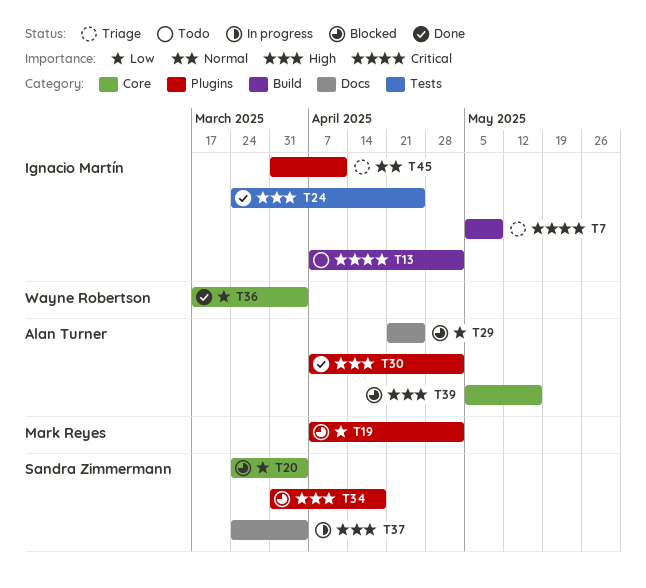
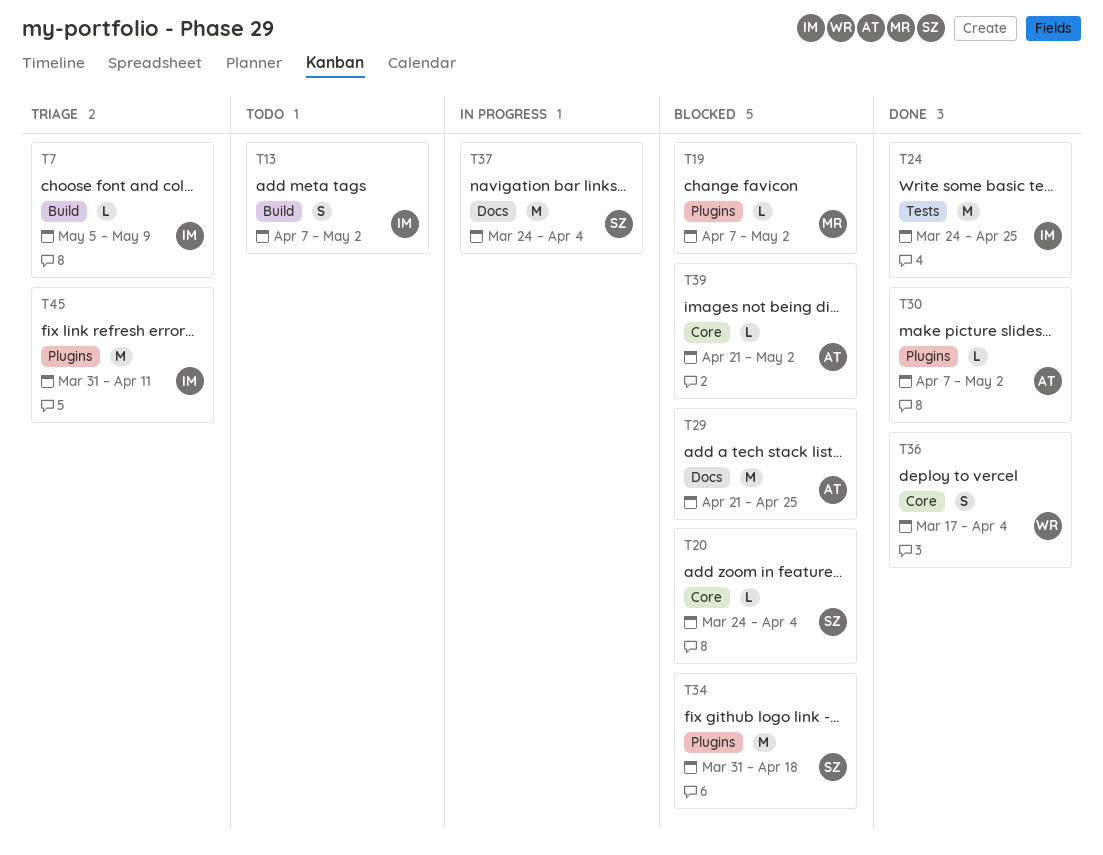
T39, start: May 5 -> Apr 21
T39, due: May 16 -> May 2

